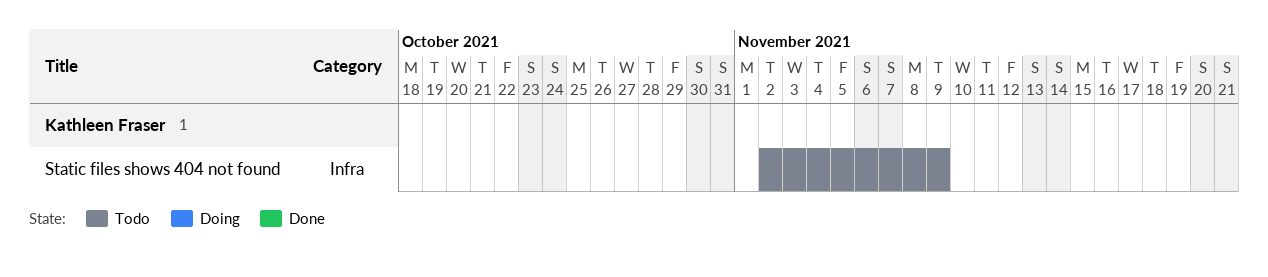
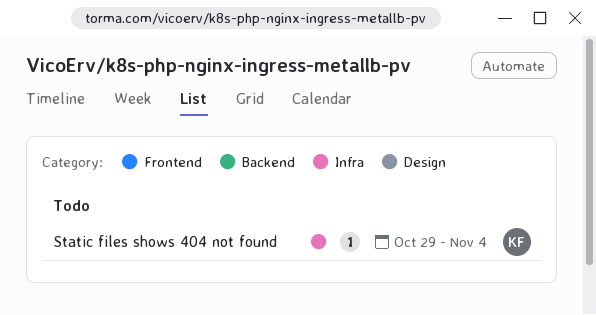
Static files shows 404 not found, start: Nov 2 -> Oct 29
Static files shows 404 not found, due: Nov 9 -> Nov 4

